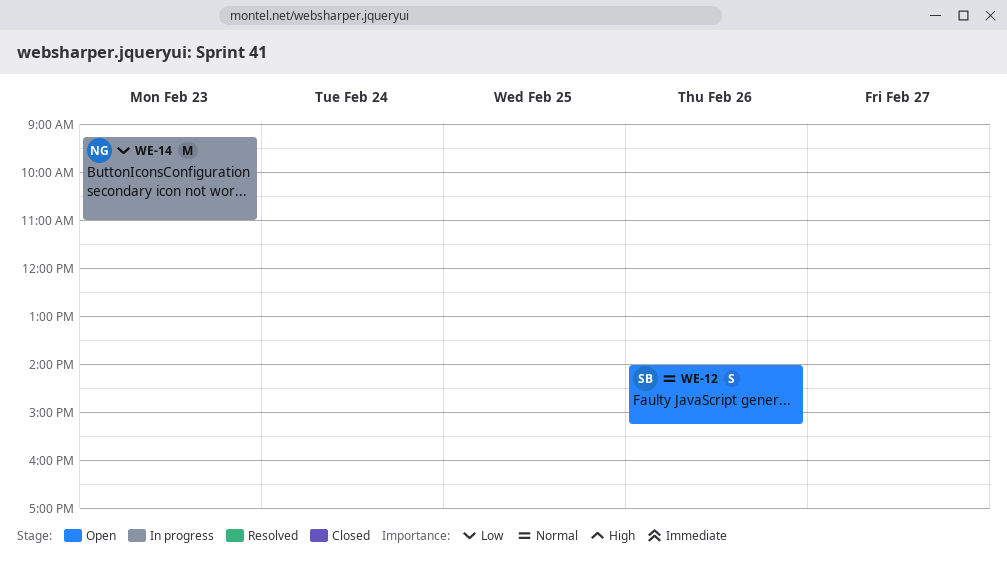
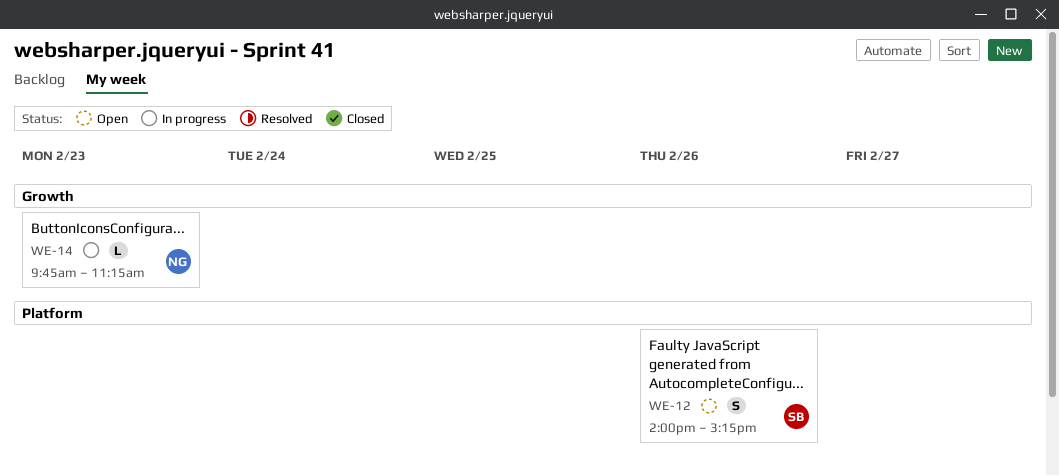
WE-14, estimate: M -> L
WE-14, begins: 09:15 -> 09:45
WE-14, ends: 11:00 -> 11:15

